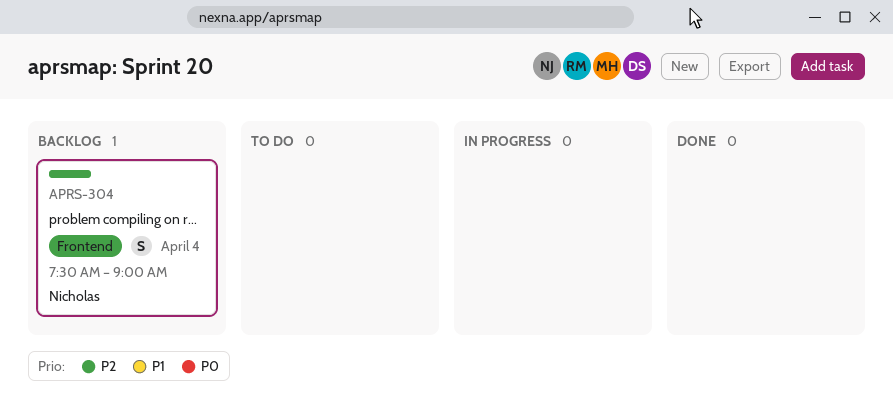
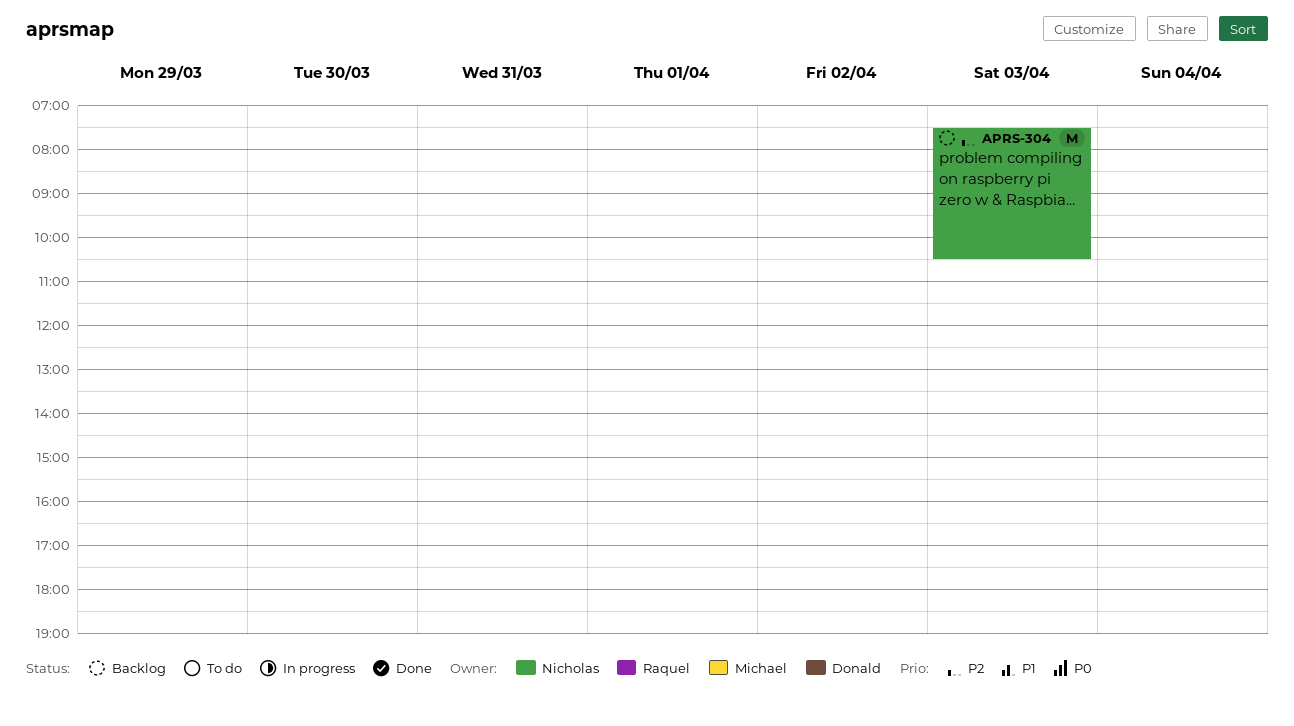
APRS-304, estimate: S -> M
APRS-304, day: Apr 4 -> Apr 3
APRS-304, ends: 09:00 -> 10:30

